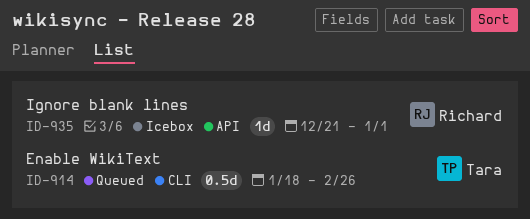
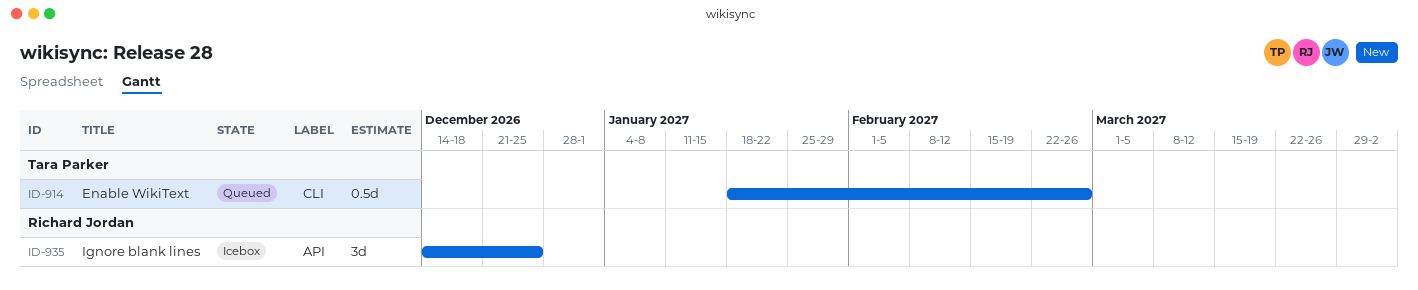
ID-935, estimate: 1d -> 3d
ID-935, start: Dec 21 -> Dec 14
ID-935, due: Jan 1 -> Dec 25

